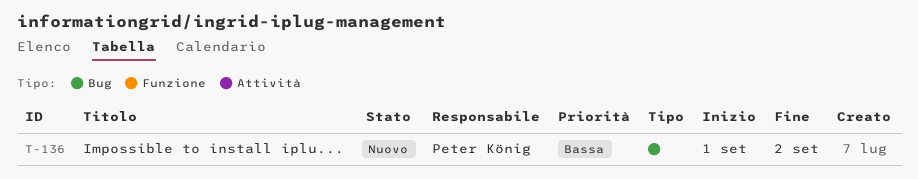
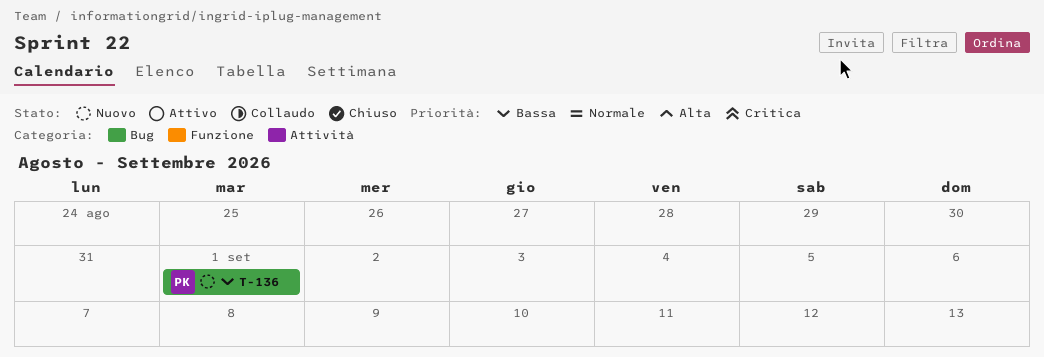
T-136, due: Sep 2 -> Sep 1

